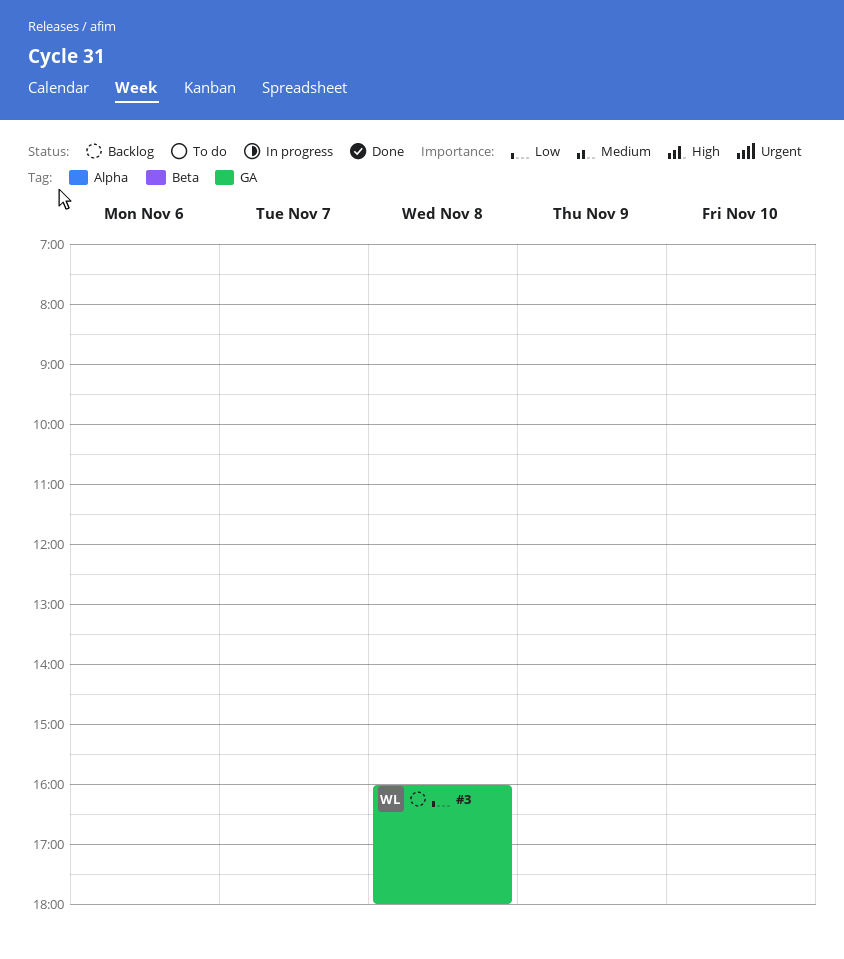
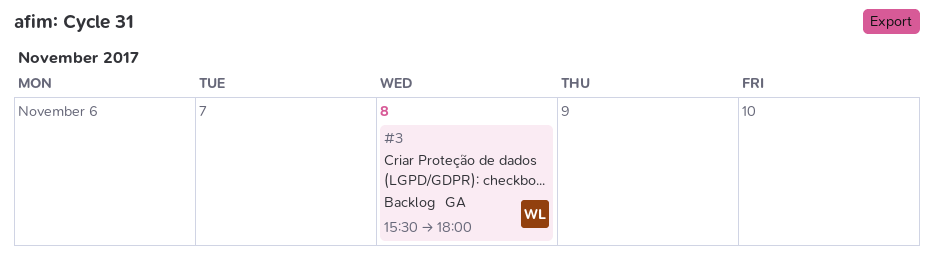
#3, begins: 16:00 -> 15:30

